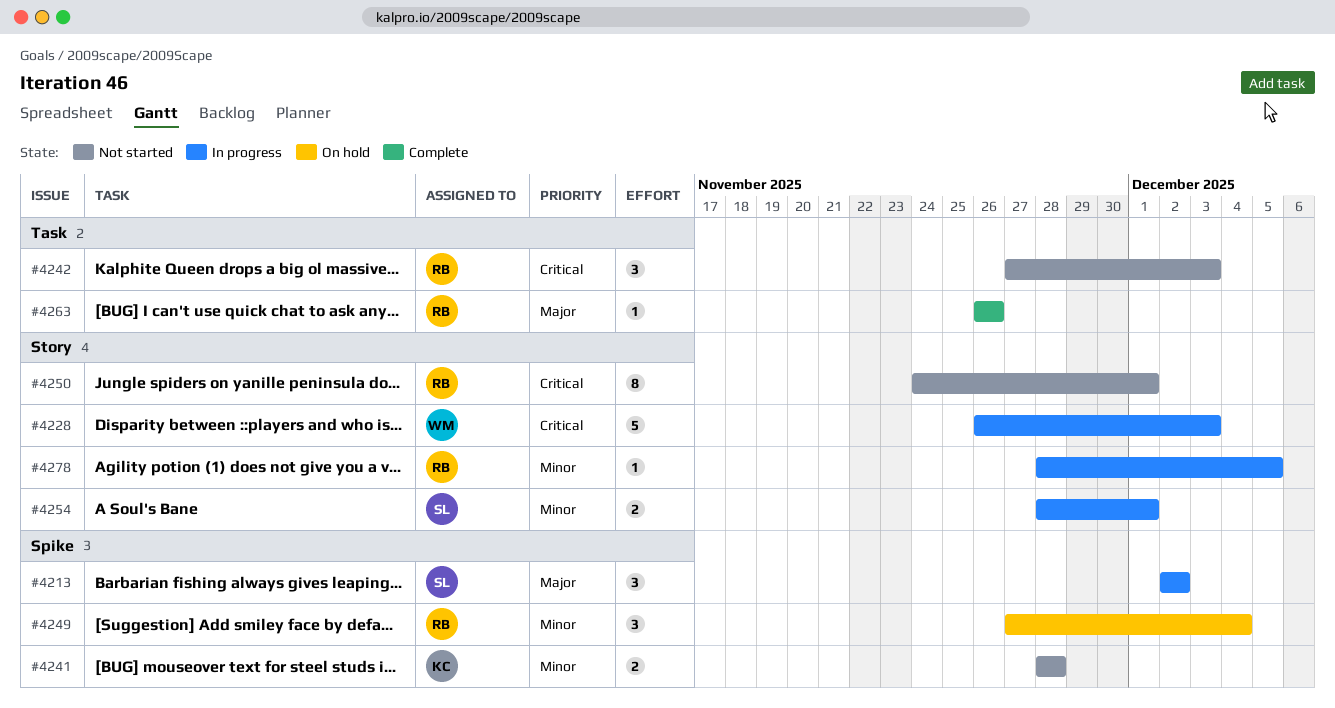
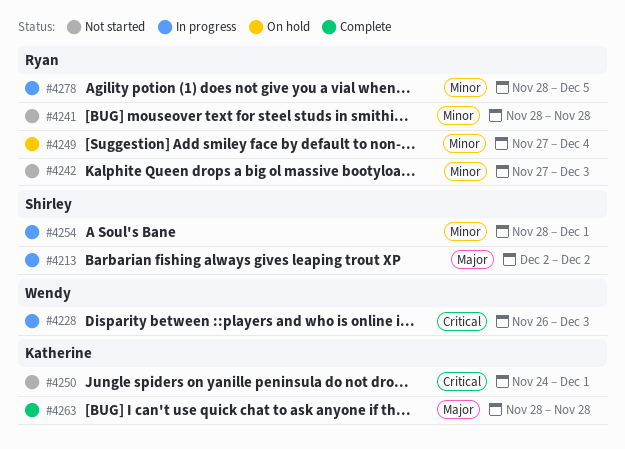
#4241, owner: Katherine -> Ryan
#4242, priority: Critical -> Minor
#4250, owner: Ryan -> Katherine
#4263, owner: Ryan -> Katherine
#4263, start: Nov 26 -> Nov 28
#4263, due: Nov 26 -> Nov 28

